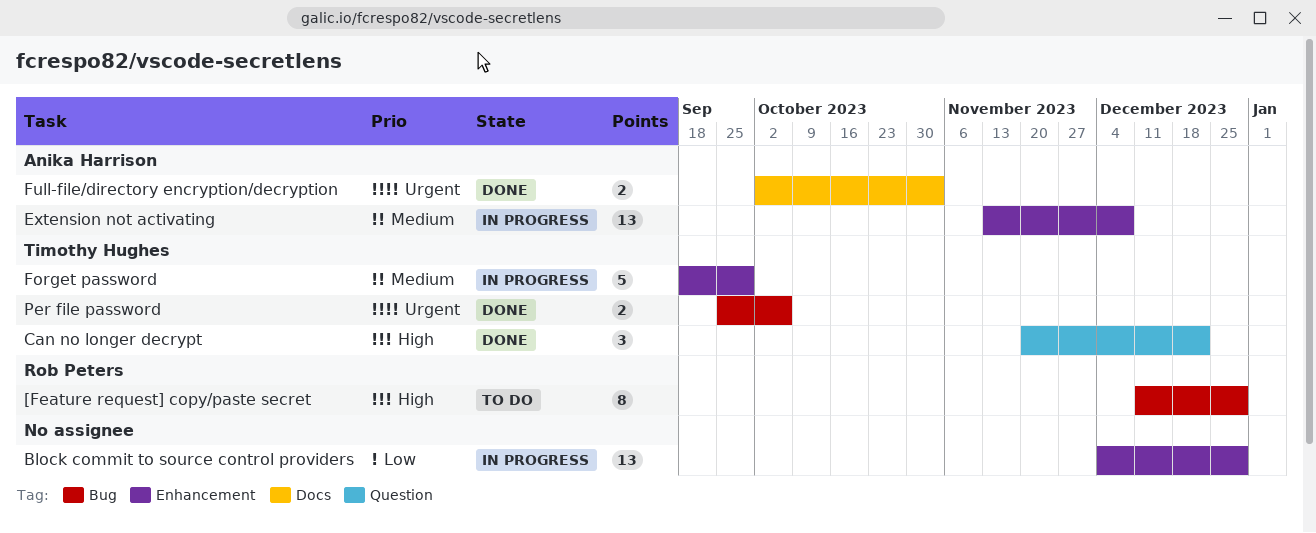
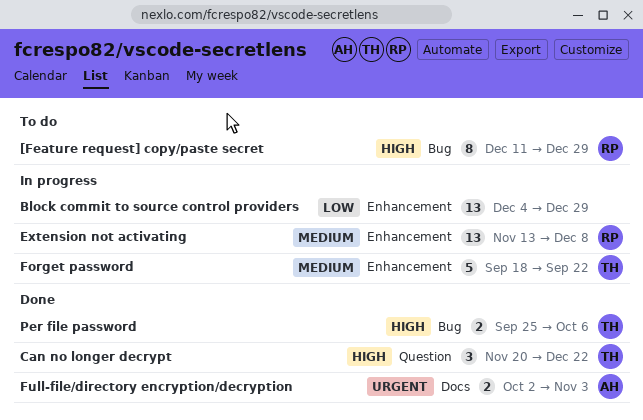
Extension not activating, owner: Anika Harrison -> Rob Peters
Forget password, due: Sep 29 -> Sep 22
Per file password, priority: Urgent -> High

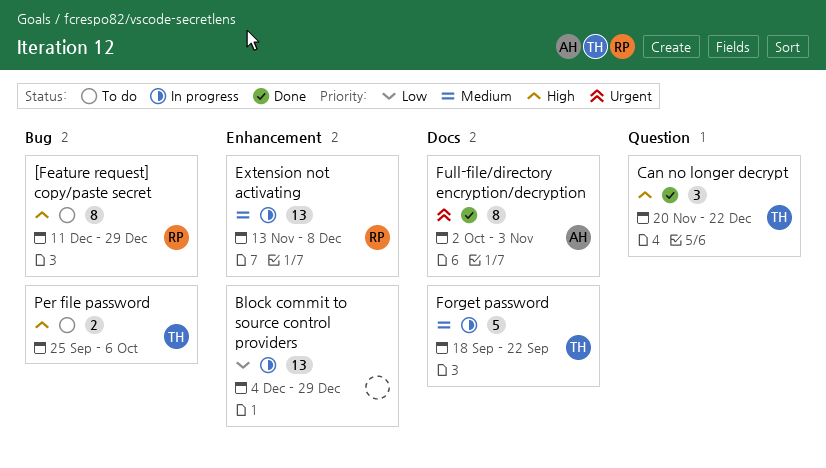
Forget password, label: Enhancement -> Docs
Full-file/directory encryption/decryption, estimate: 2 -> 8
Per file password, status: Done -> To do

